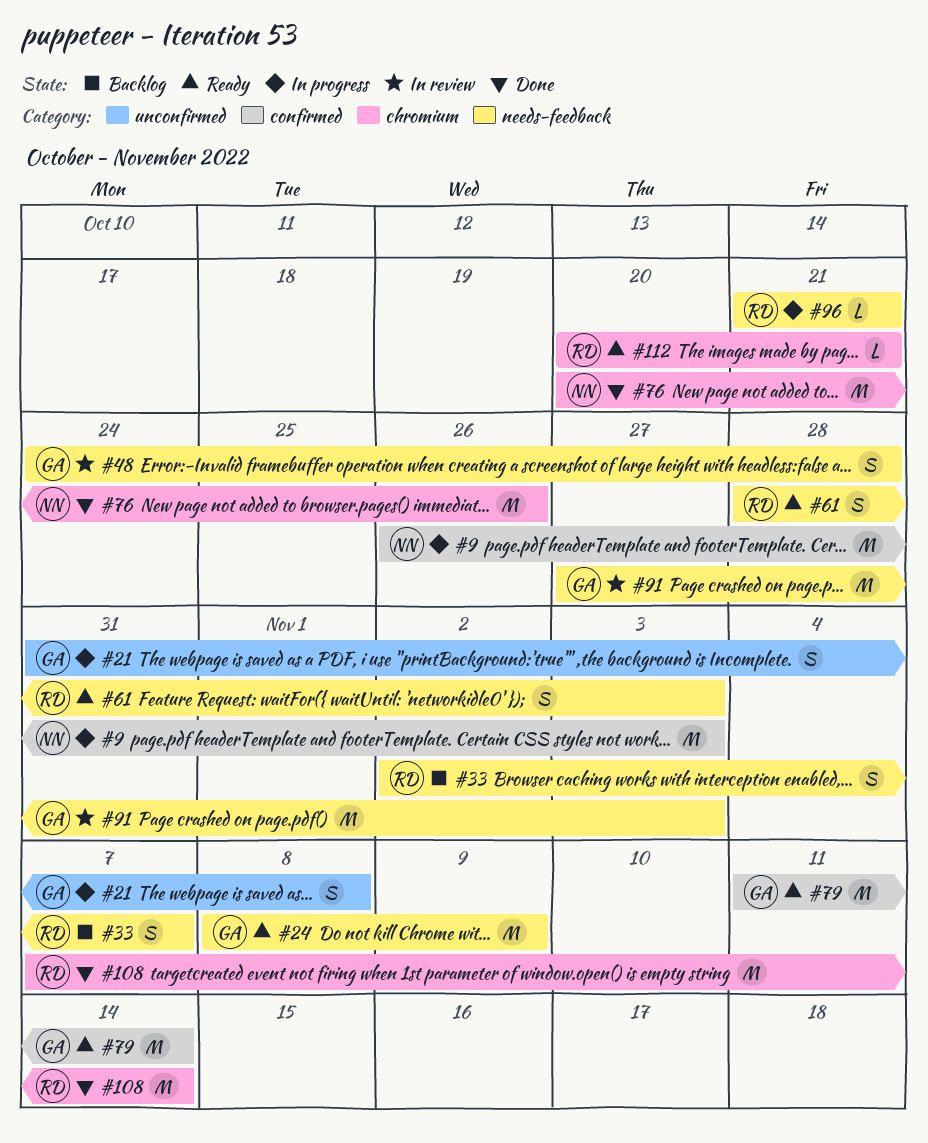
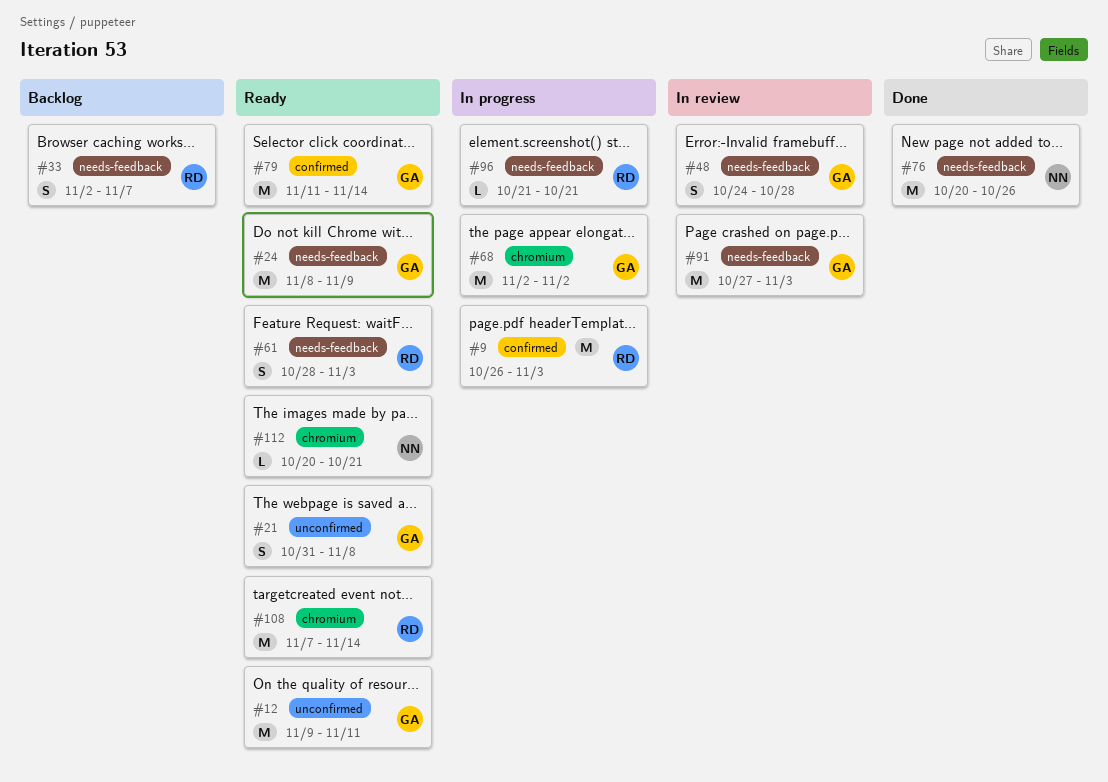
#9, owner: NN -> RD
#12: none -> present
#21, status: In progress -> Ready
#68: none -> present
#76, label: chromium -> needs-feedback
#108, status: Done -> Ready
#112, owner: RD -> NN

